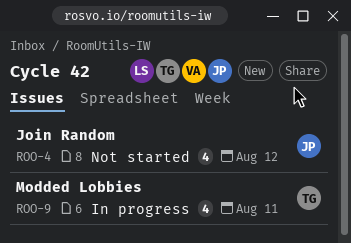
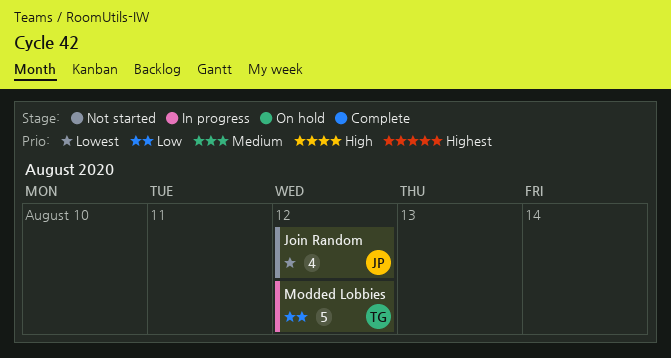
Modded Lobbies, estimate: 4 -> 5
Modded Lobbies, due: Aug 11 -> Aug 12

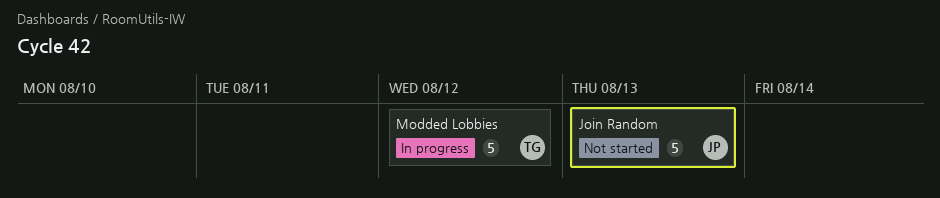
Join Random, estimate: 4 -> 5
Join Random, due: Aug 12 -> Aug 13

